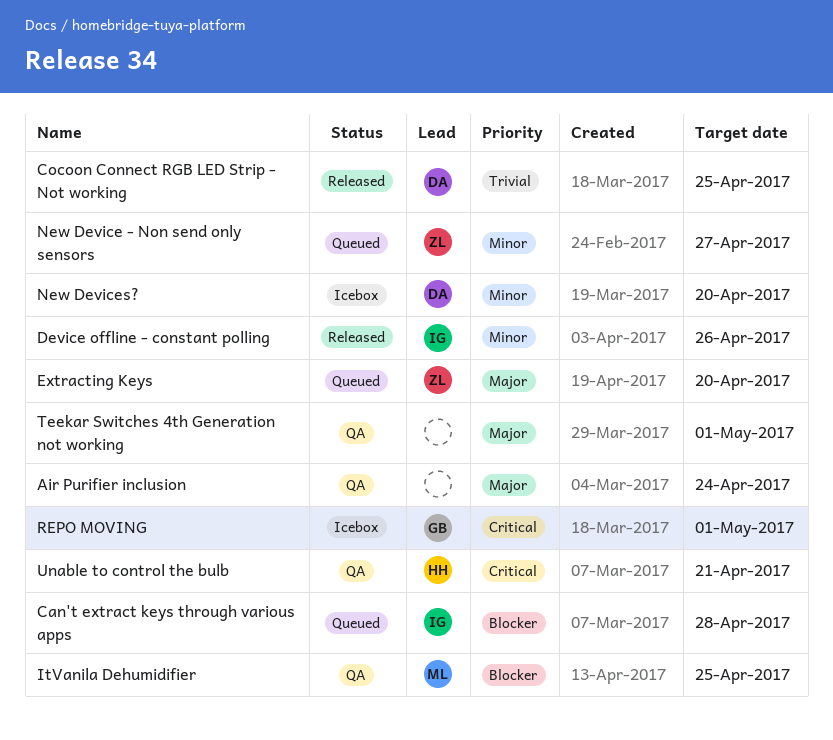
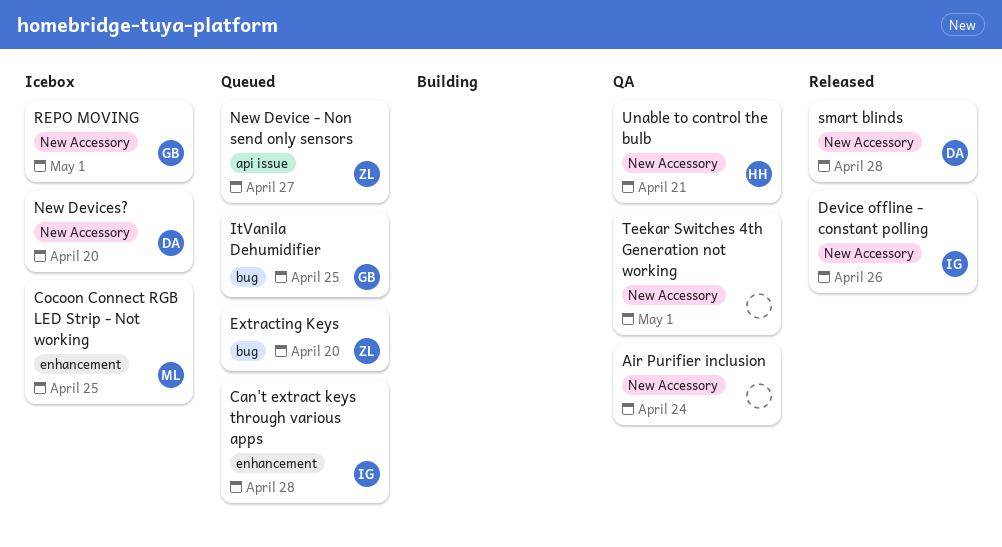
Cocoon Connect RGB LED Strip - Not working, status: Released -> Icebox
Cocoon Connect RGB LED Strip - Not working, owner: DA -> ML
ItVanila Dehumidifier, status: QA -> Queued
ItVanila Dehumidifier, owner: ML -> GB
smart blinds: none -> present

